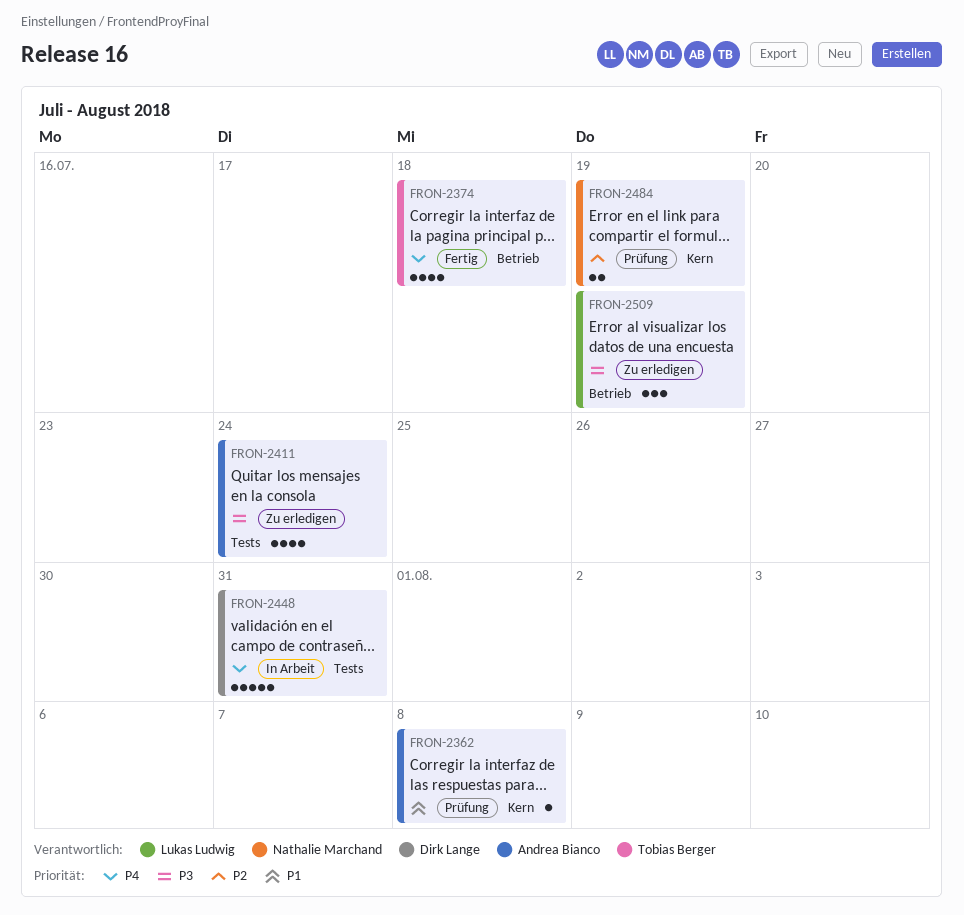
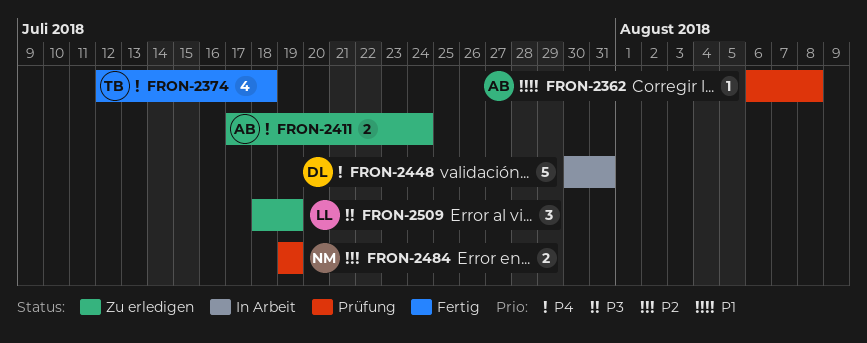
FRON-2411, priority: P3 -> P4
FRON-2411, estimate: 4 -> 2

